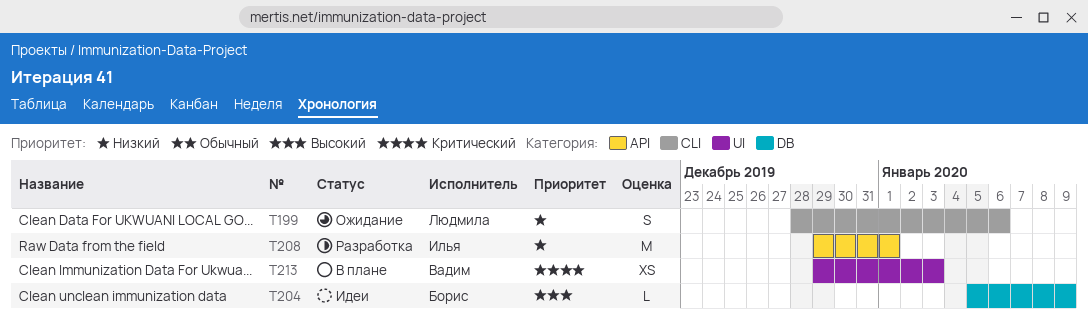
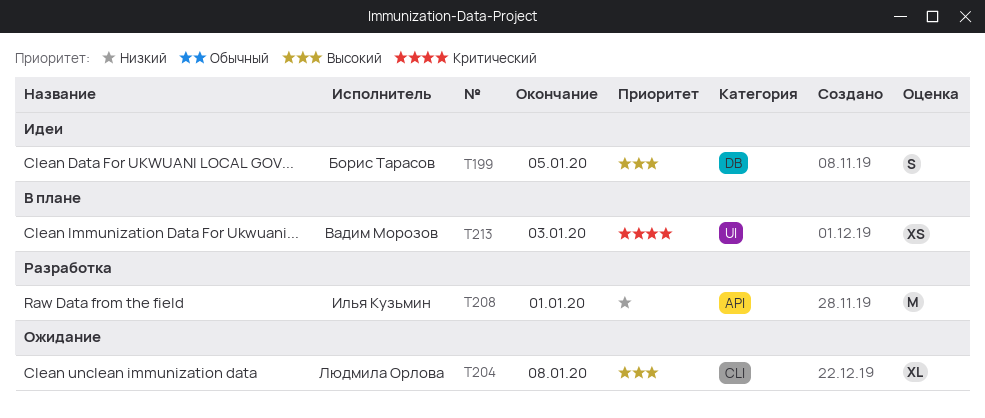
T199, status: Ожидание -> Идеи
T199, owner: Людмила Орлова -> Борис Тарасов
T199, priority: Низкий -> Высокий
T199, label: CLI -> DB
T199, due: Jan 6 -> Jan 5
T204, status: Идеи -> Ожидание
T204, owner: Борис Тарасов -> Людмила Орлова
T204, label: DB -> CLI
T204, estimate: L -> XL
T204, due: Jan 9 -> Jan 8

